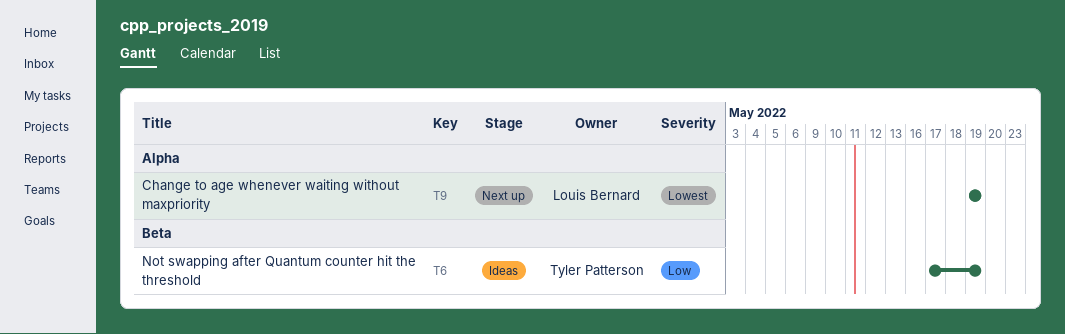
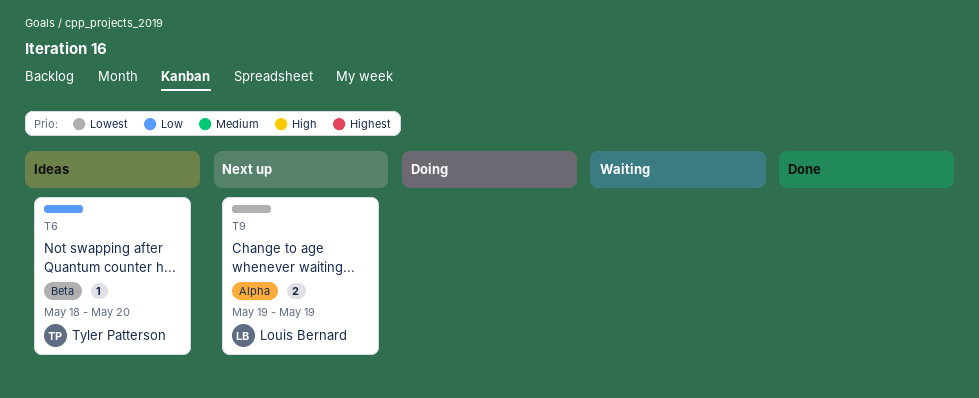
T6, start: May 17 -> May 18
T6, due: May 19 -> May 20

